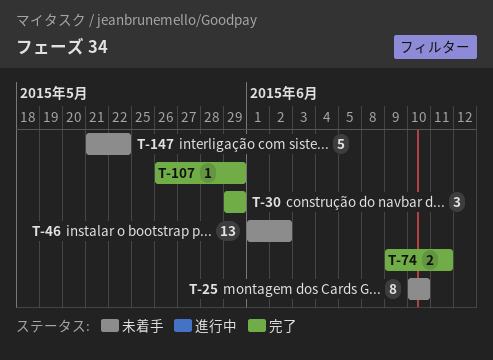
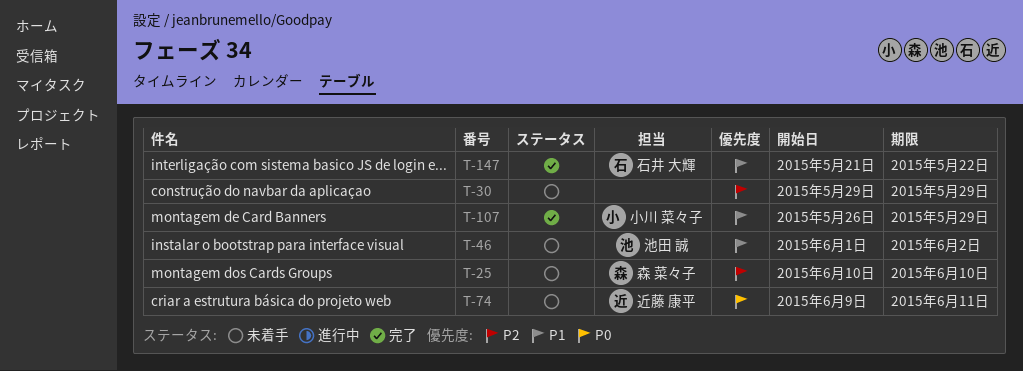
T-30, status: 完了 -> 未着手
T-74, status: 完了 -> 未着手
T-147, status: 未着手 -> 完了

